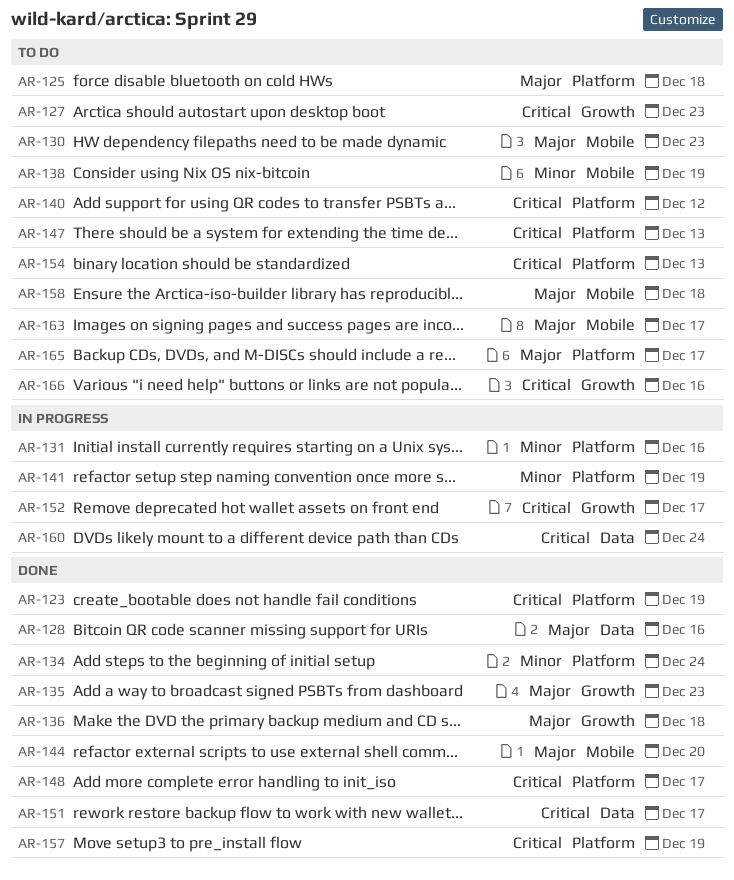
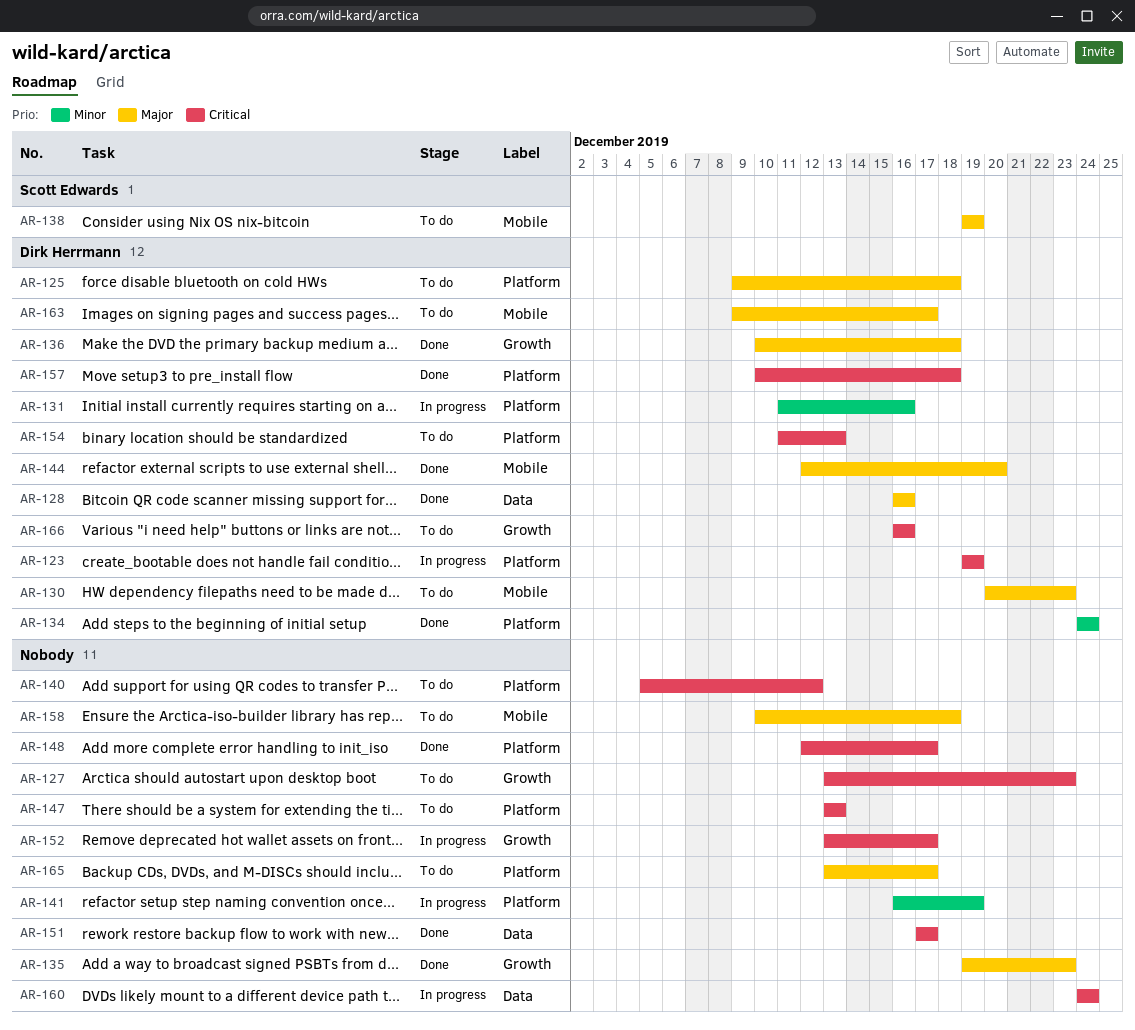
AR-123, status: Done -> In progress
AR-138, priority: Minor -> Major
AR-157, due: Dec 19 -> Dec 18

